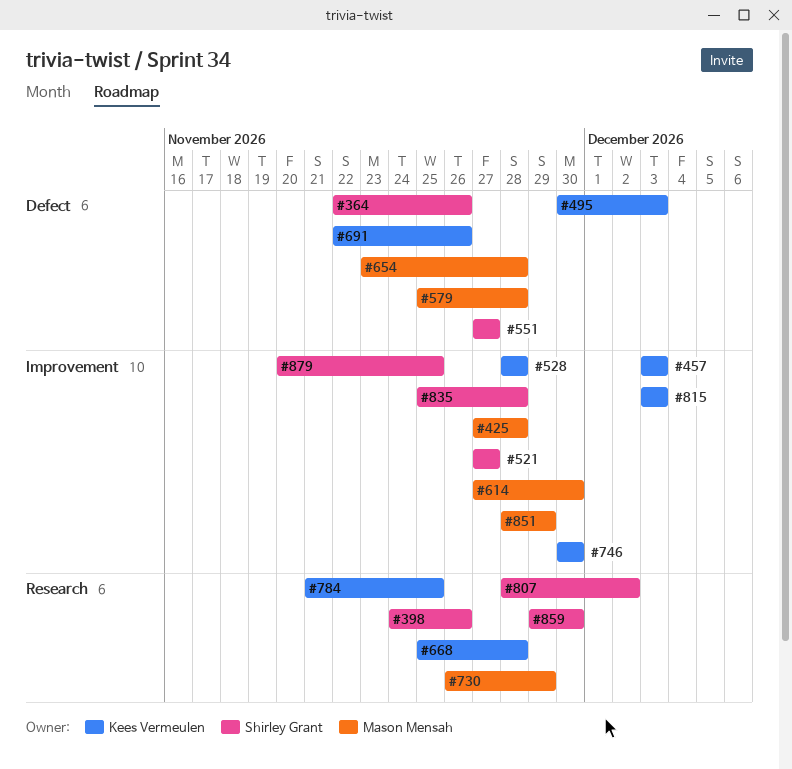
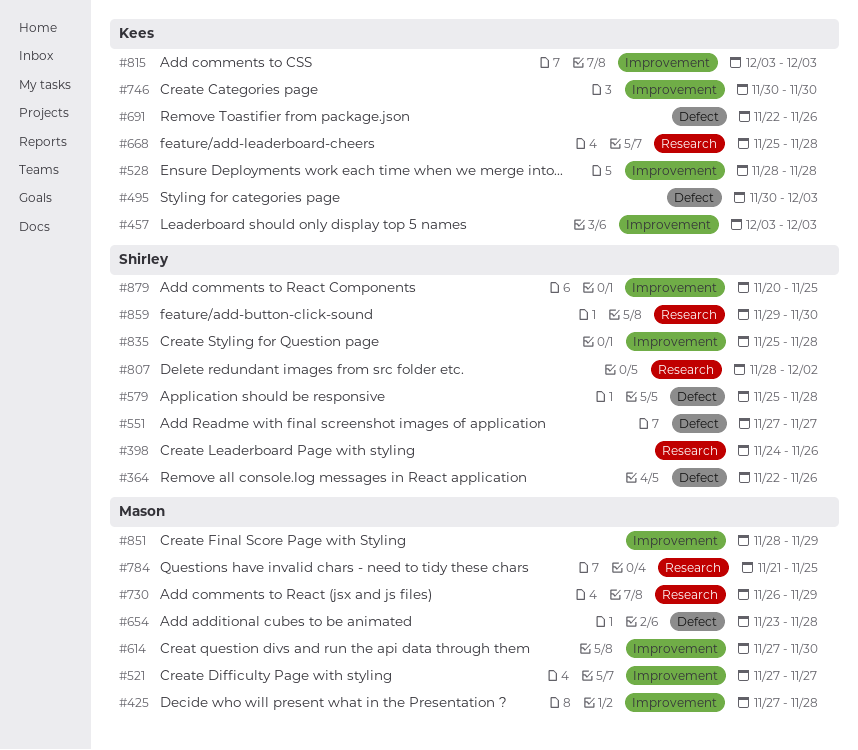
#521, owner: Shirley Grant -> Mason Mensah
#579, owner: Mason Mensah -> Shirley Grant
#784, owner: Kees Vermeulen -> Mason Mensah

